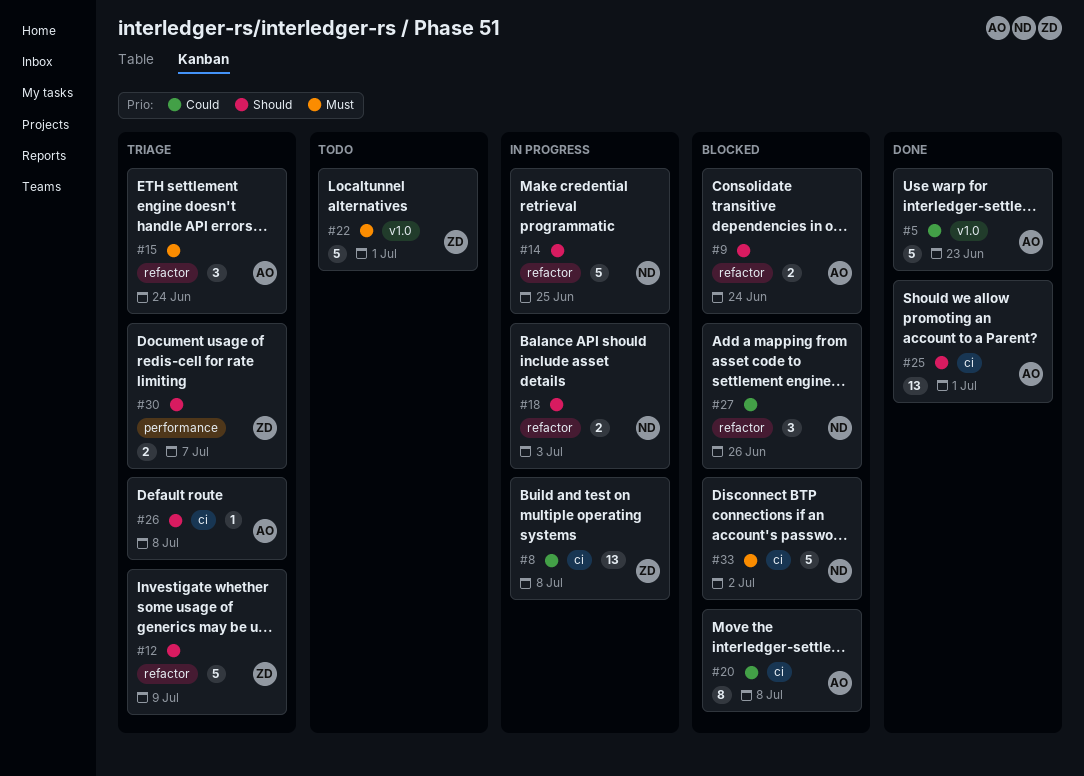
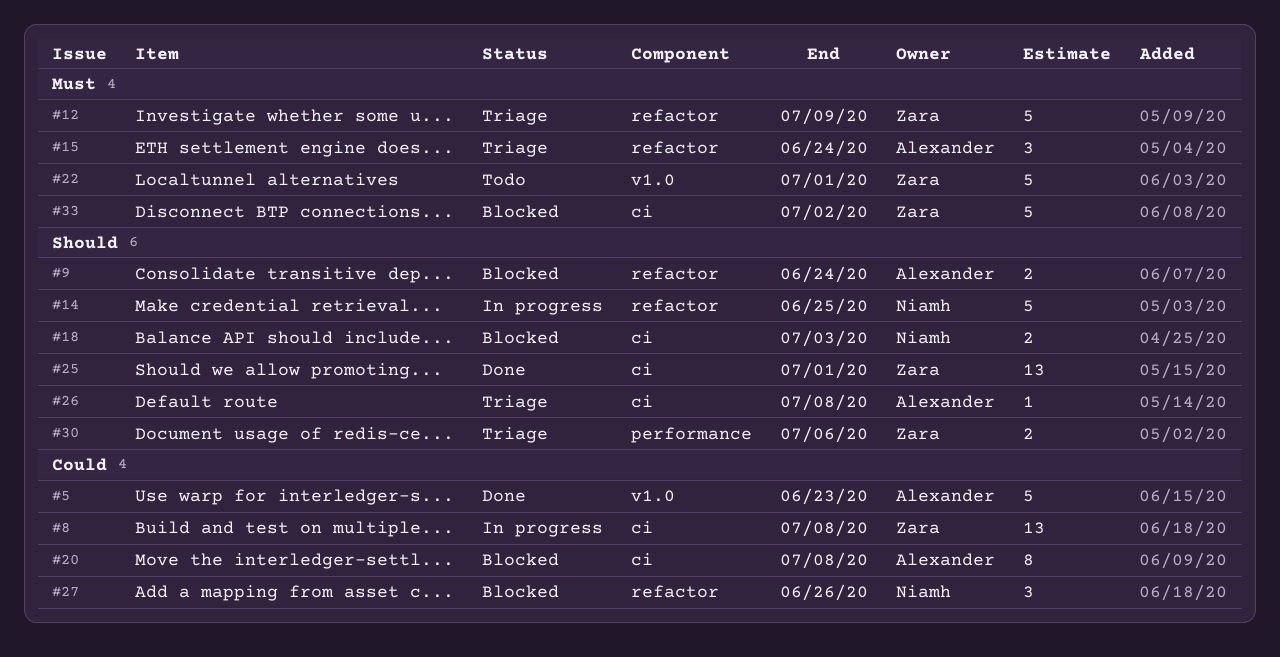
#12, priority: Should -> Must
#18, status: In progress -> Blocked
#18, label: refactor -> ci
#25, owner: Alexander -> Zara
#30, due: Jul 7 -> Jul 6
#33, owner: Niamh -> Zara

